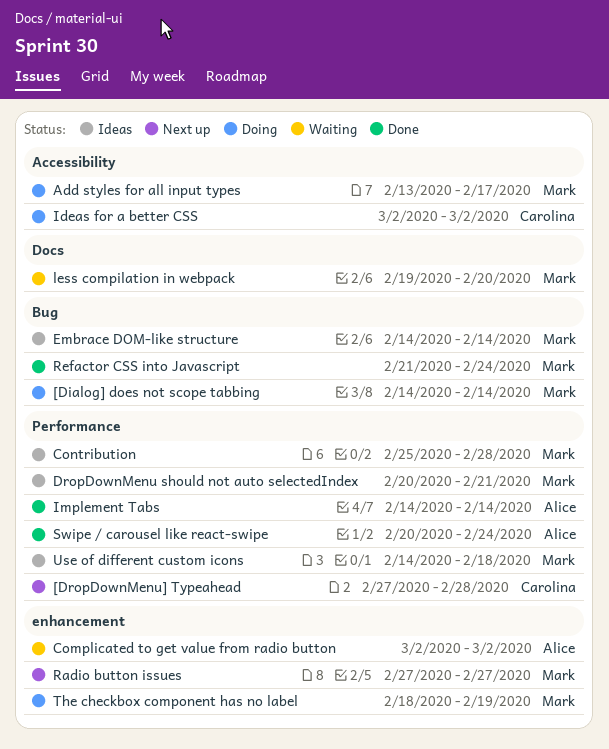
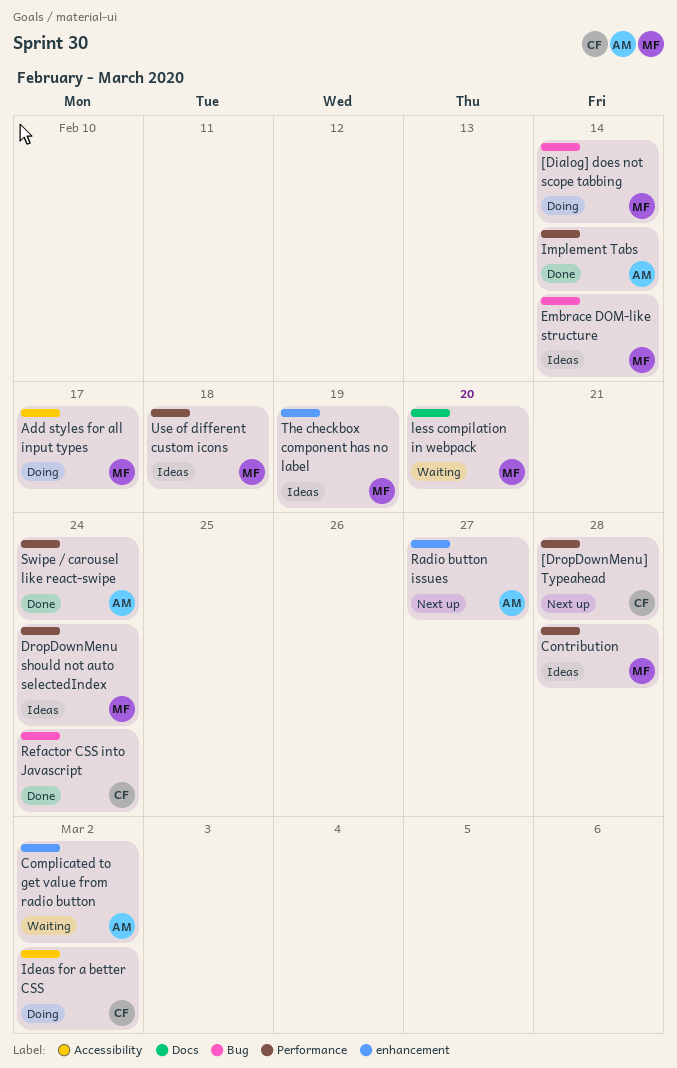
DropDownMenu should not auto selectedIndex, due: Feb 21 -> Feb 24
Radio button issues, owner: Mark -> Alice
Refactor CSS into Javascript, owner: Mark -> Carolina
The checkbox component has no label, status: Doing -> Ideas

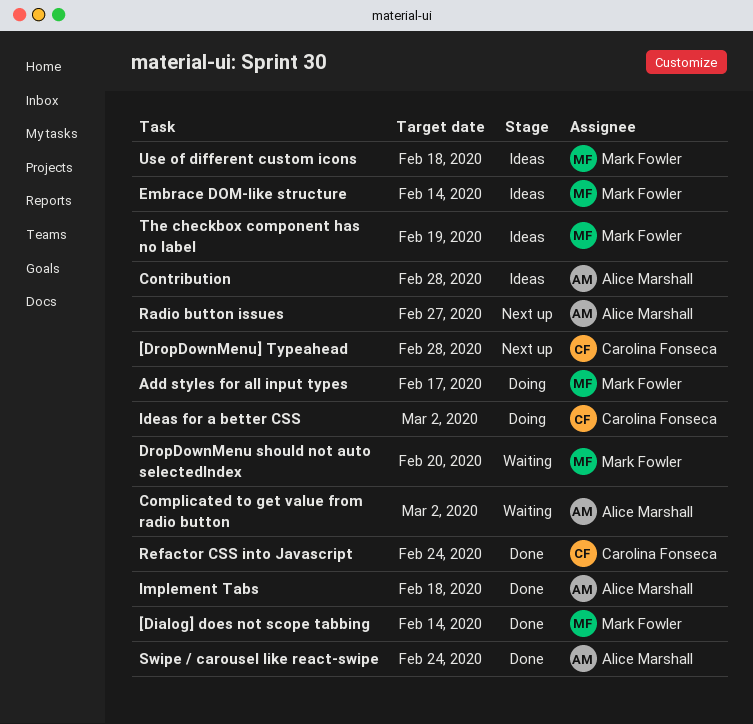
[Dialog] does not scope tabbing, status: Doing -> Done
Contribution, owner: Mark Fowler -> Alice Marshall
DropDownMenu should not auto selectedIndex, status: Ideas -> Waiting
DropDownMenu should not auto selectedIndex, due: Feb 24 -> Feb 20
Implement Tabs, due: Feb 14 -> Feb 18
less compilation in webpack: present -> none

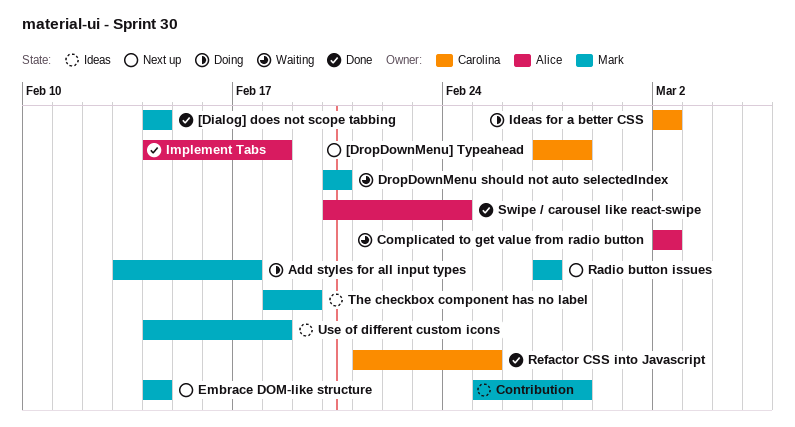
Contribution, owner: Alice Marshall -> Mark Fowler
Embrace DOM-like structure, status: Ideas -> Next up
Radio button issues, owner: Alice Marshall -> Mark Fowler
Refactor CSS into Javascript, due: Feb 24 -> Feb 25

